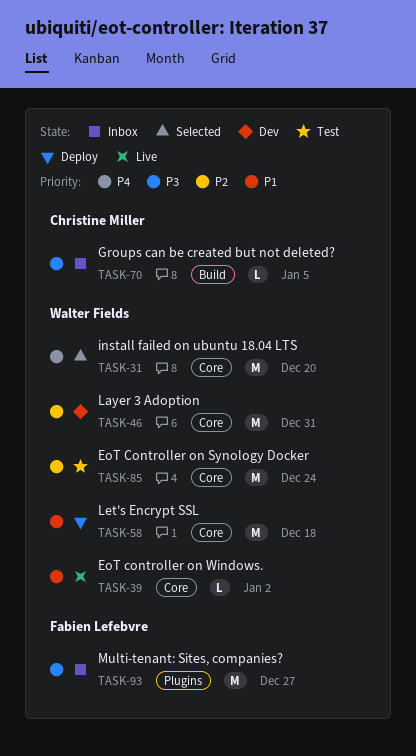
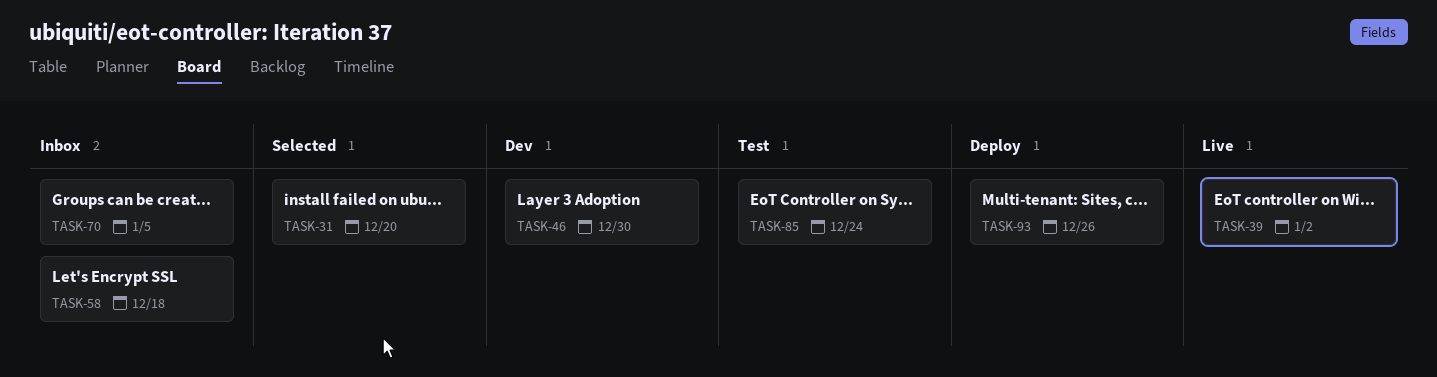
TASK-46, due: Dec 31 -> Dec 30
TASK-58, status: Deploy -> Inbox
TASK-93, status: Inbox -> Deploy
TASK-93, due: Dec 27 -> Dec 26

